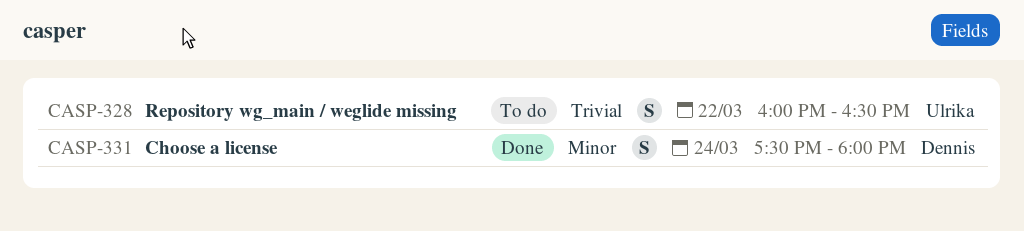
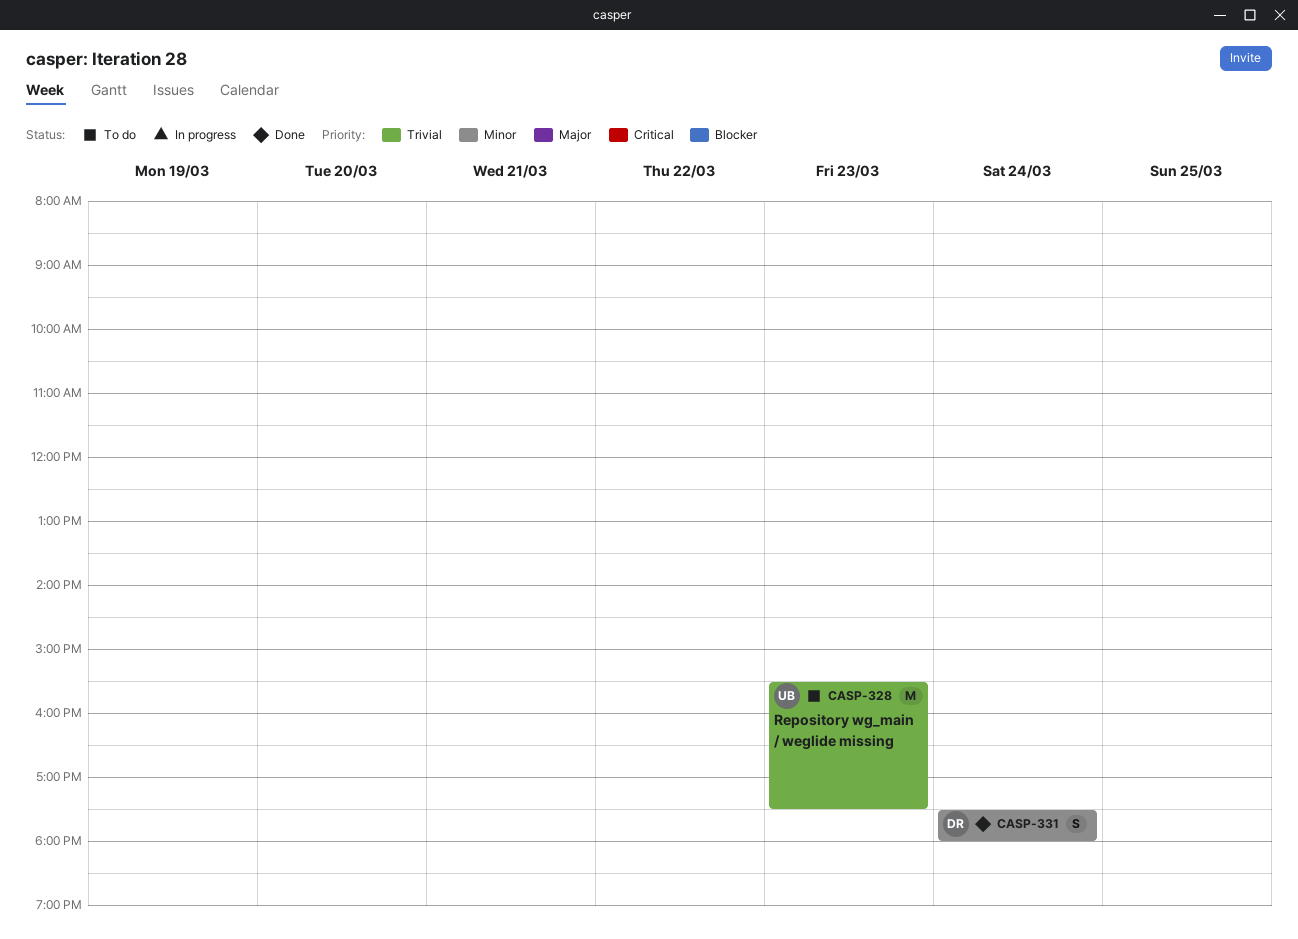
CASP-328, estimate: S -> M
CASP-328, day: Mar 22 -> Mar 23
CASP-328, begins: 16:00 -> 15:30
CASP-328, ends: 16:30 -> 17:30

